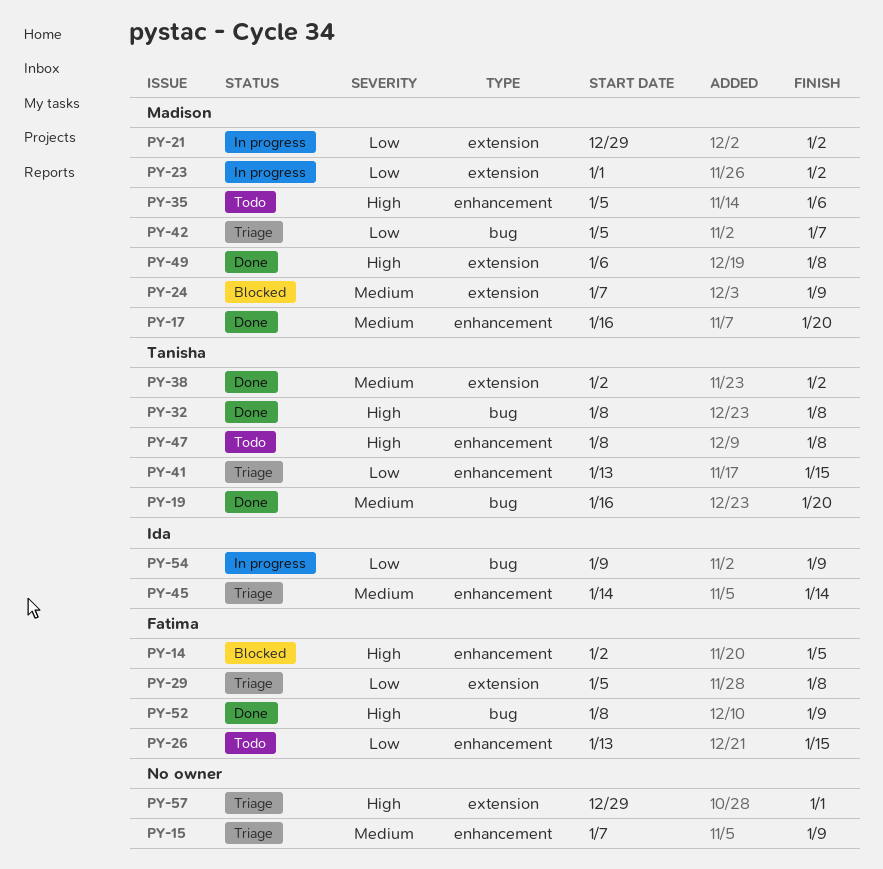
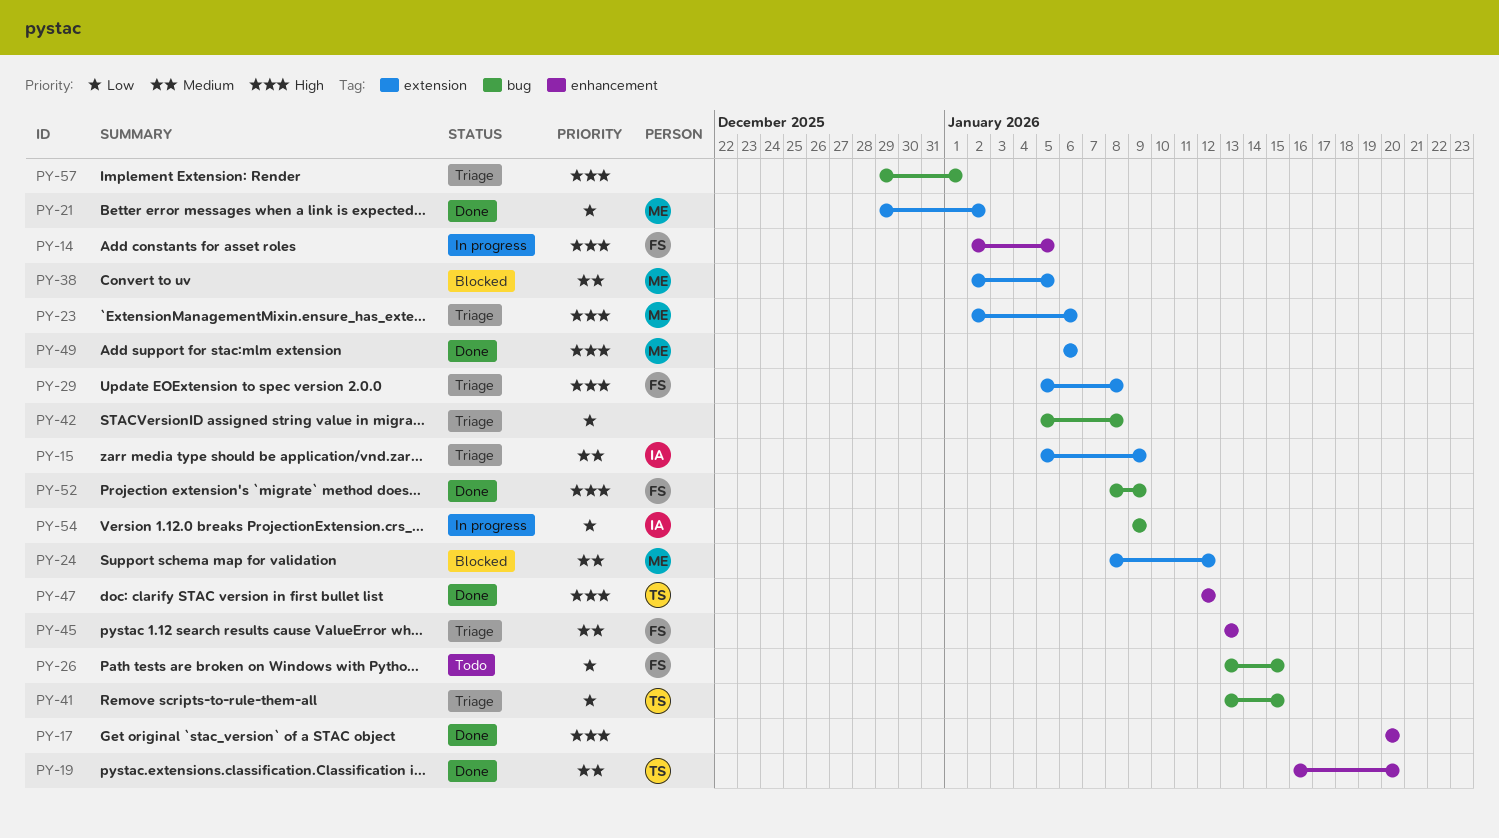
PY-14, status: Blocked -> In progress
PY-15, owner: none -> Ida
PY-15, label: enhancement -> extension
PY-15, start: Jan 7 -> Jan 5
PY-17, owner: Madison -> none
PY-17, priority: Medium -> High
PY-17, start: Jan 16 -> Jan 20
PY-19, label: bug -> enhancement
PY-21, status: In progress -> Done
PY-23, status: In progress -> Triage
PY-23, priority: Low -> High
PY-23, start: Jan 1 -> Jan 2
PY-23, due: Jan 2 -> Jan 6
PY-24, start: Jan 7 -> Jan 8
PY-24, due: Jan 9 -> Jan 12
PY-26, label: enhancement -> bug
PY-29, priority: Low -> High
PY-32: present -> none
PY-35: present -> none
PY-38, status: Done -> Blocked
PY-38, owner: Tanisha -> Madison
PY-38, due: Jan 2 -> Jan 5
PY-41, label: enhancement -> bug
PY-42, owner: Madison -> none
PY-42, due: Jan 7 -> Jan 8
PY-45, owner: Ida -> Fatima
PY-45, start: Jan 14 -> Jan 13
PY-45, due: Jan 14 -> Jan 13
PY-47, status: Todo -> Done
PY-47, start: Jan 8 -> Jan 12
PY-47, due: Jan 8 -> Jan 12
PY-49, due: Jan 8 -> Jan 6
PY-57, label: extension -> bug

